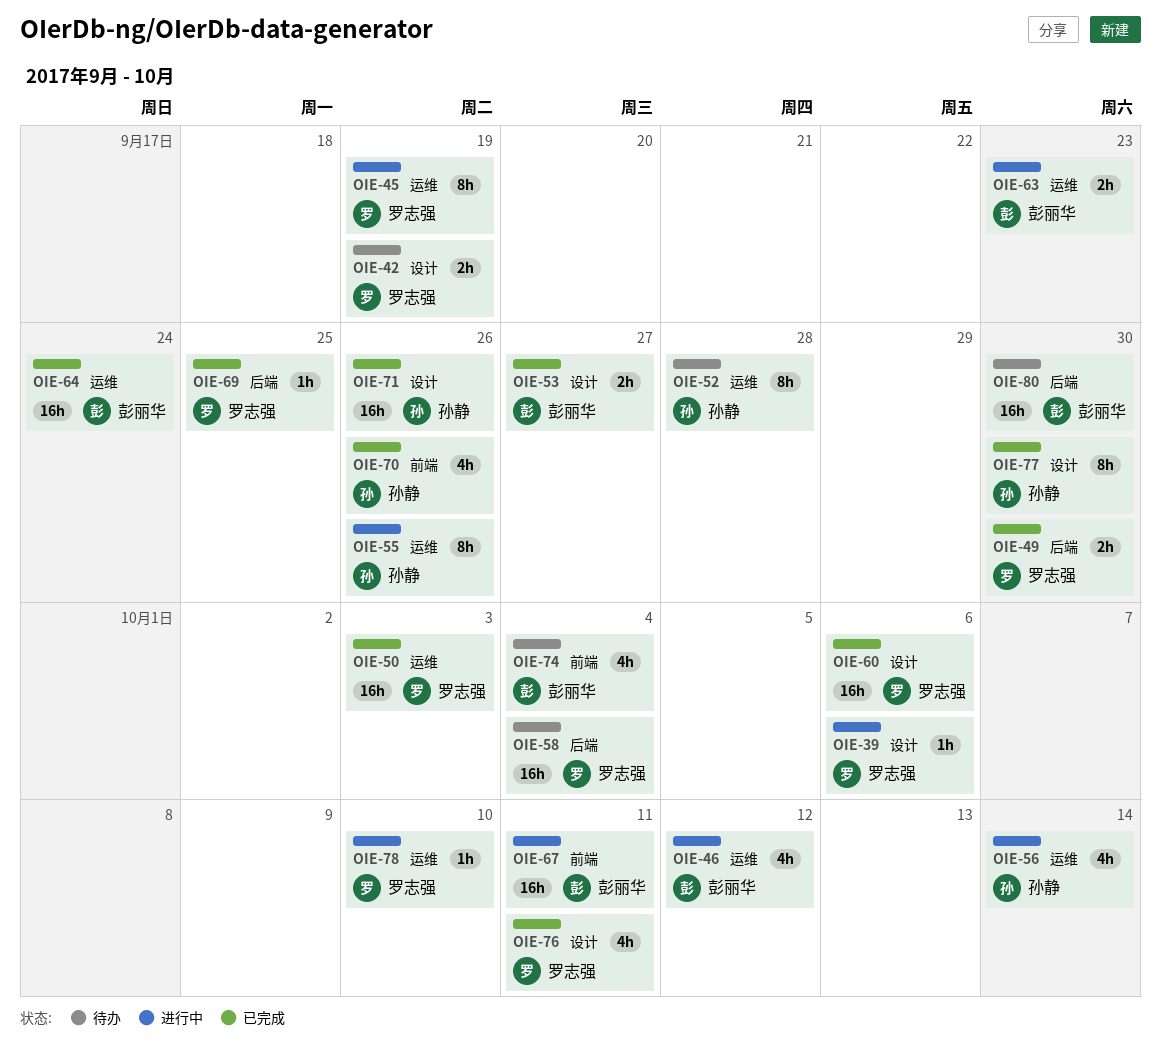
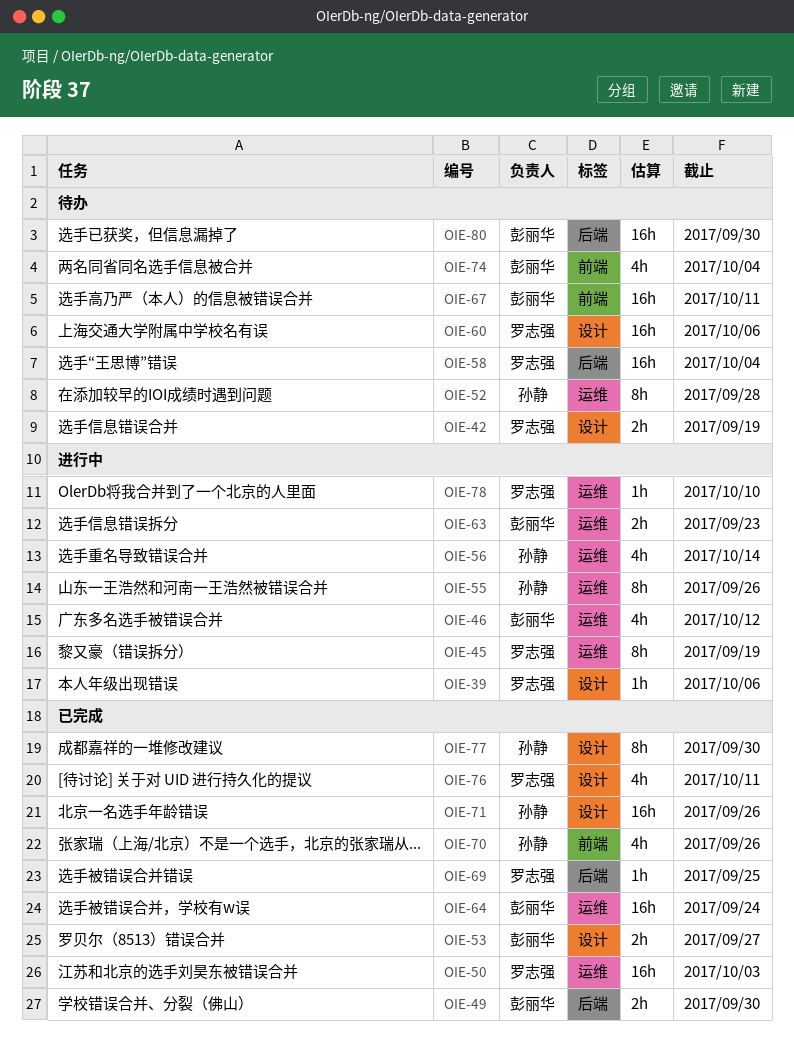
OIE-49, owner: 罗志强 -> 彭丽华
OIE-60, status: 已完成 -> 待办
OIE-67, status: 进行中 -> 待办

